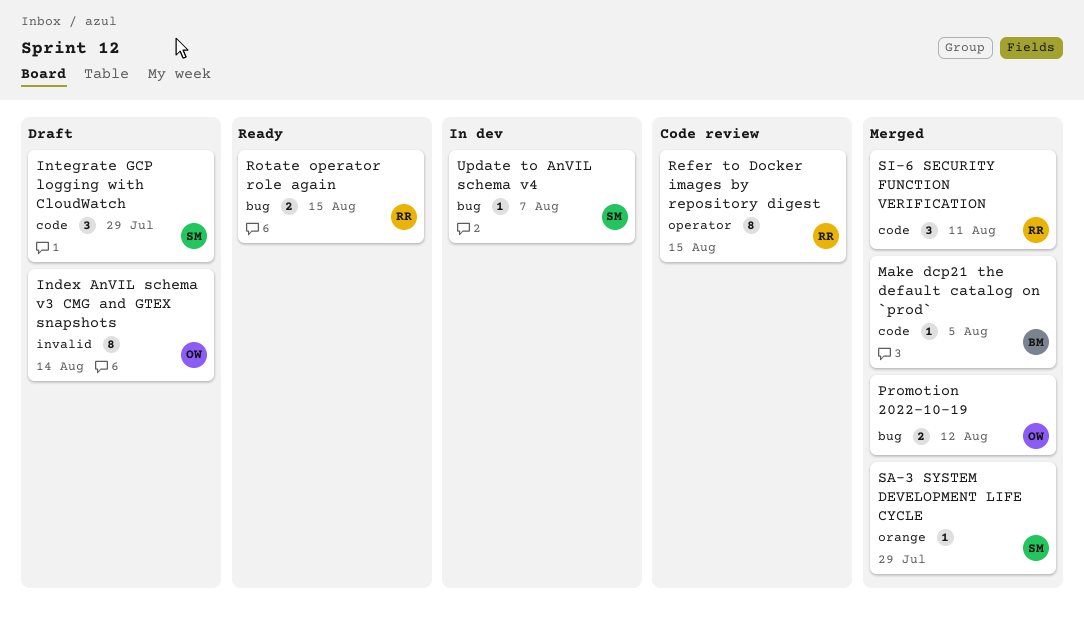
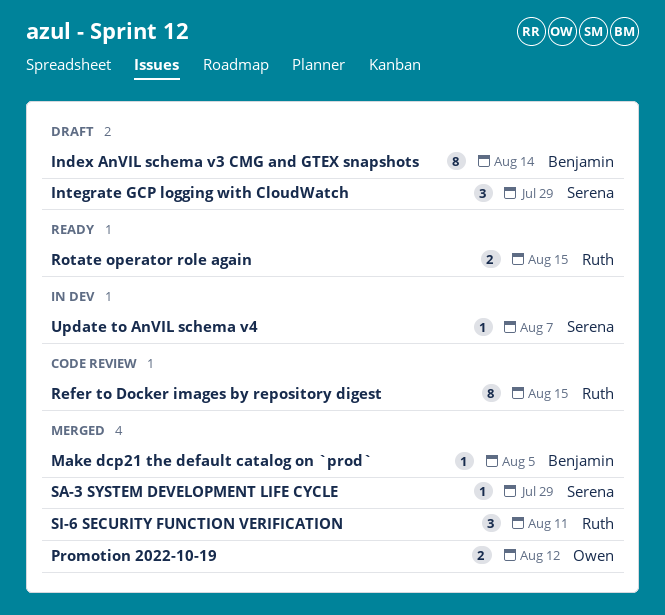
Index AnVIL schema v3 CMG and GTEX snapshots, owner: Owen -> Benjamin

